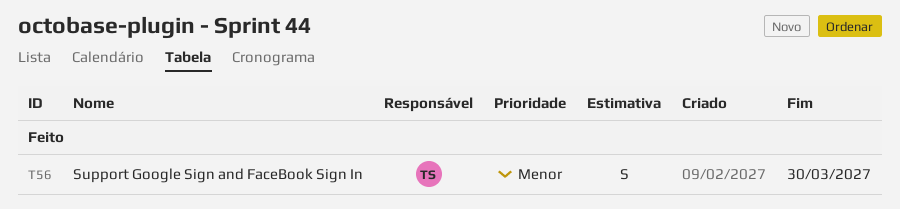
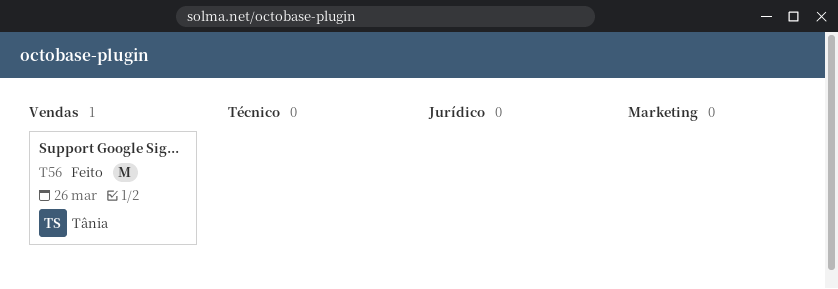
T56, estimate: S -> M
T56, due: Mar 30 -> Mar 26

